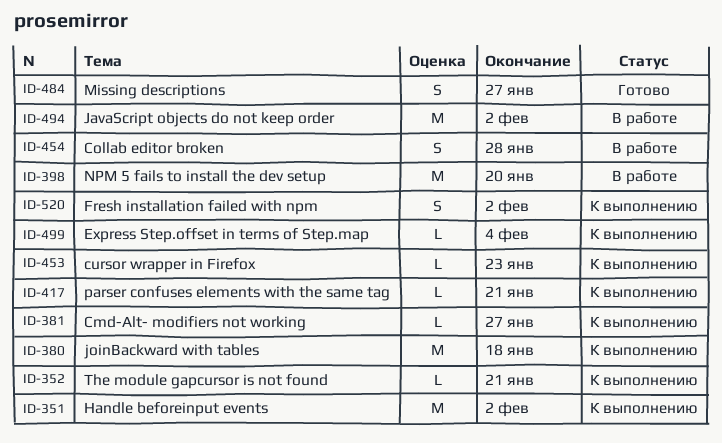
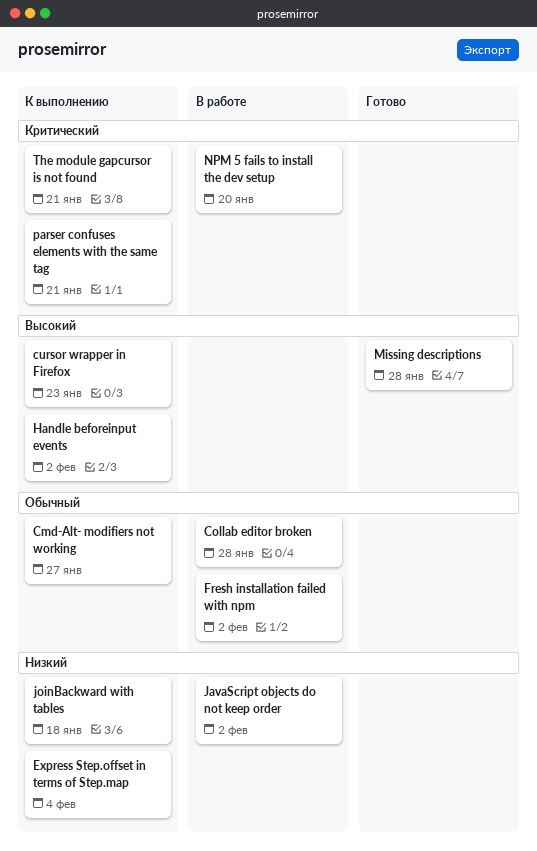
Fresh installation failed with npm, status: К выполнению -> В работе
Missing descriptions, due: Jan 27 -> Jan 28

